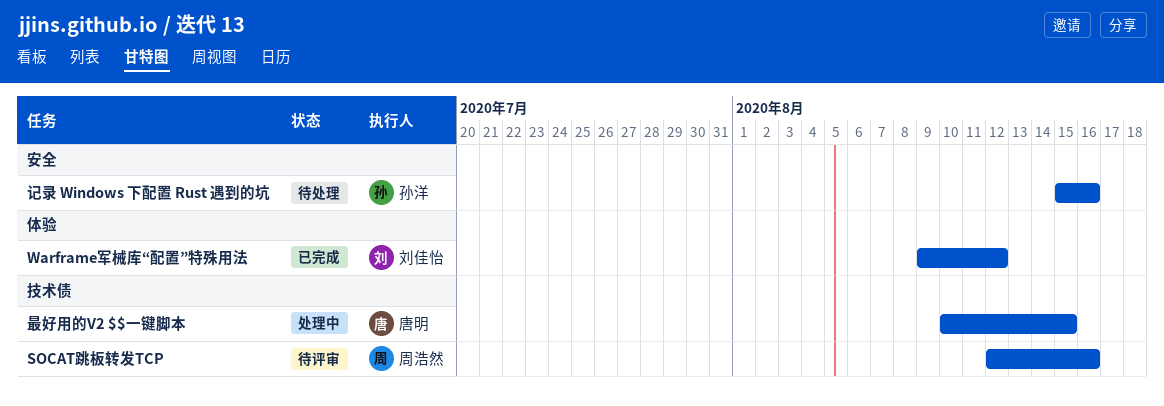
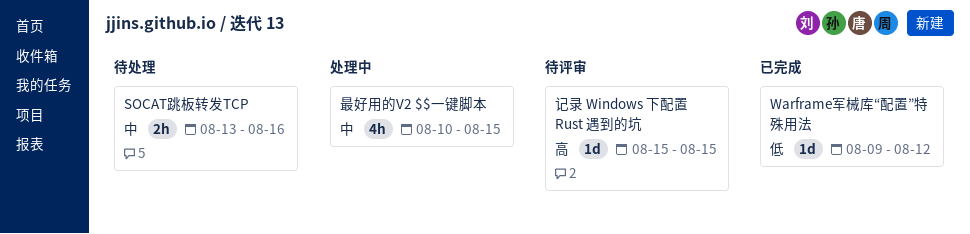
SOCAT跳板转发TCP, status: 待评审 -> 待处理
SOCAT跳板转发TCP, start: Aug 12 -> Aug 13
记录 Windows 下配置 Rust 遇到的坑, status: 待处理 -> 待评审
记录 Windows 下配置 Rust 遇到的坑, due: Aug 16 -> Aug 15

